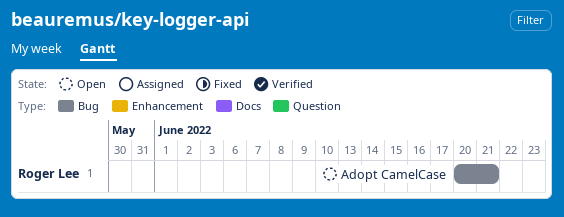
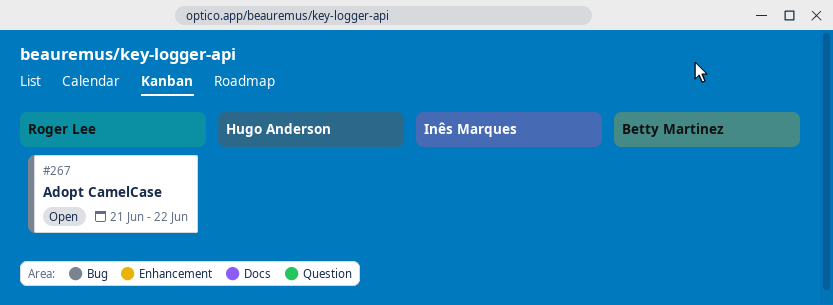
Adopt CamelCase, start: Jun 20 -> Jun 21
Adopt CamelCase, due: Jun 21 -> Jun 22

